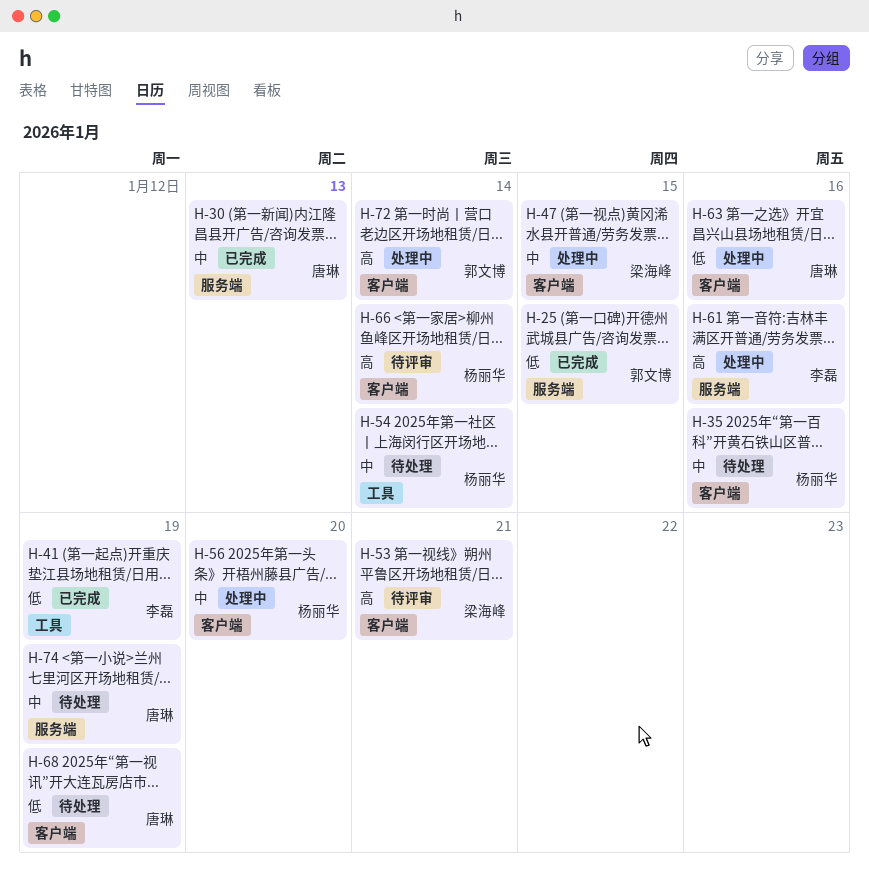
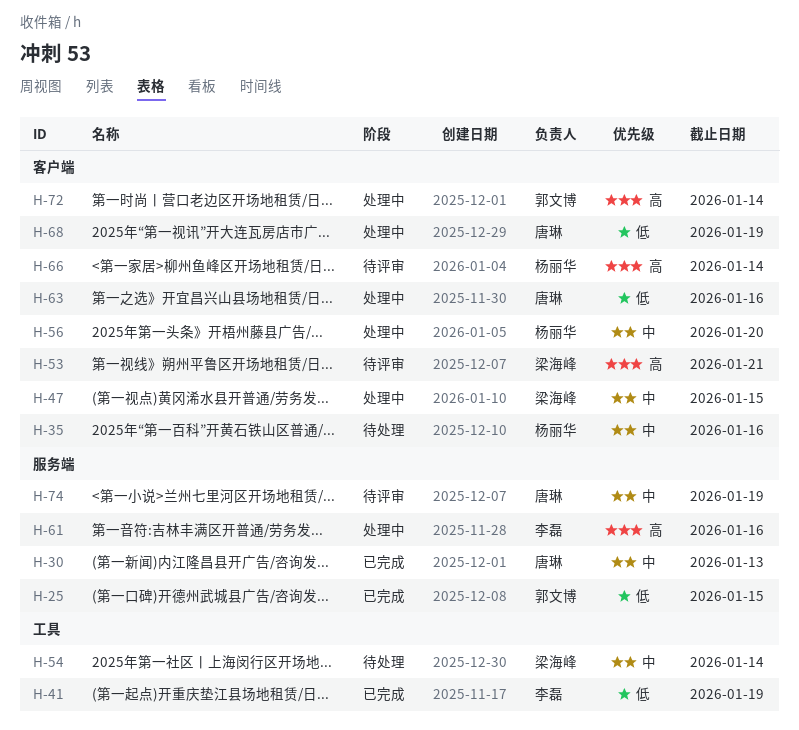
H-54, owner: 杨丽华 -> 梁海峰
H-68, status: 待处理 -> 处理中
H-74, status: 待处理 -> 待评审

